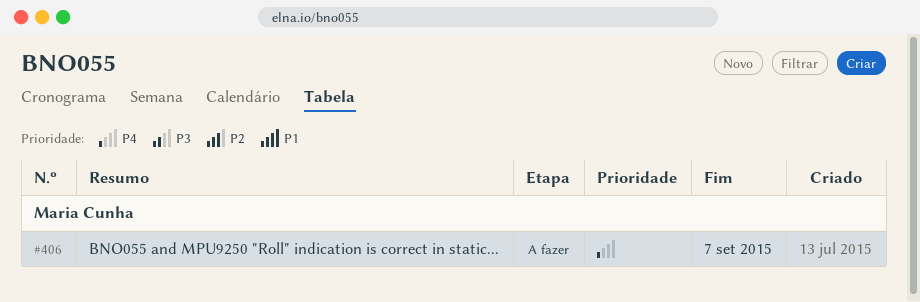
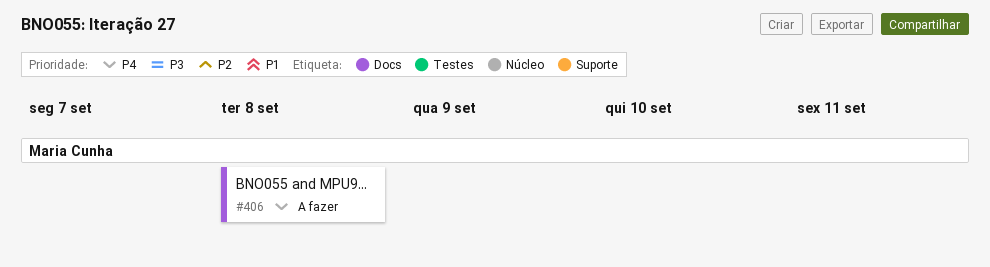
#406, due: Sep 7 -> Sep 8

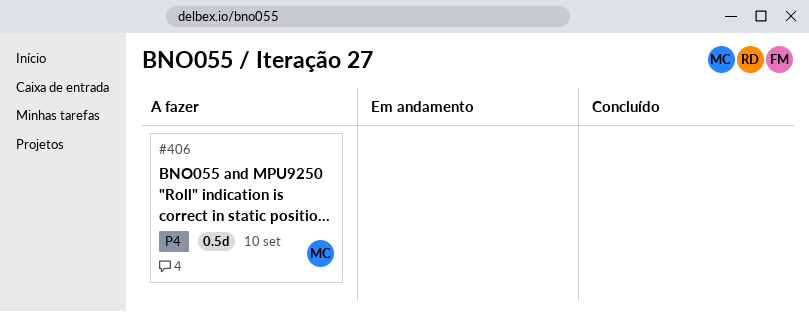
#406, due: Sep 8 -> Sep 10

